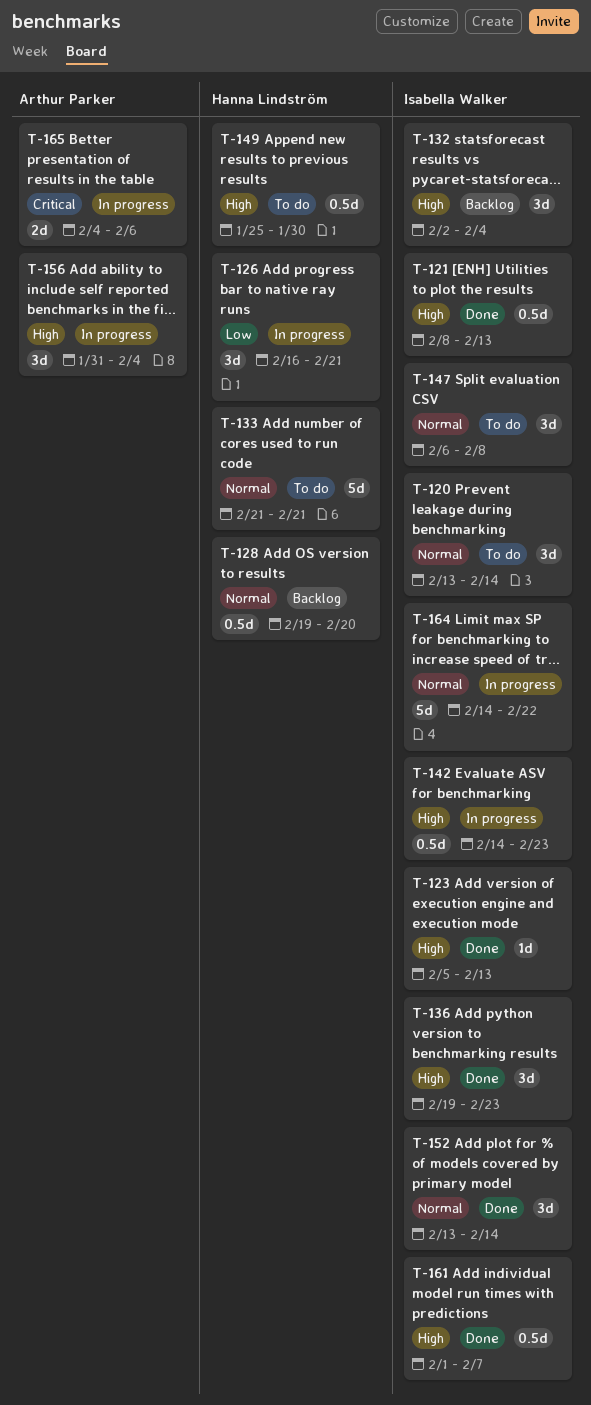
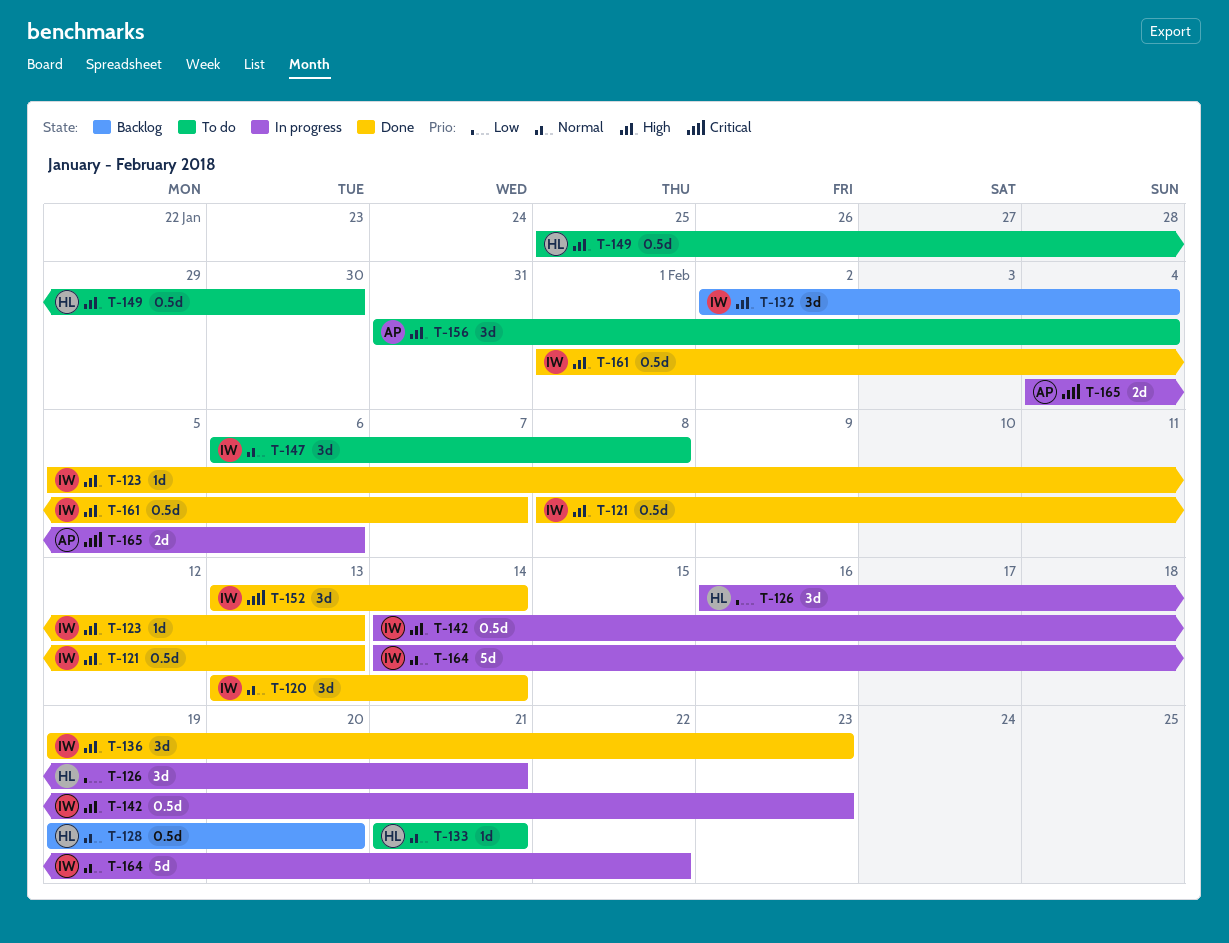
T-120, status: To do -> Done
T-133, estimate: 5d -> 1d
T-152, priority: Normal -> Critical
T-156, status: In progress -> To do

